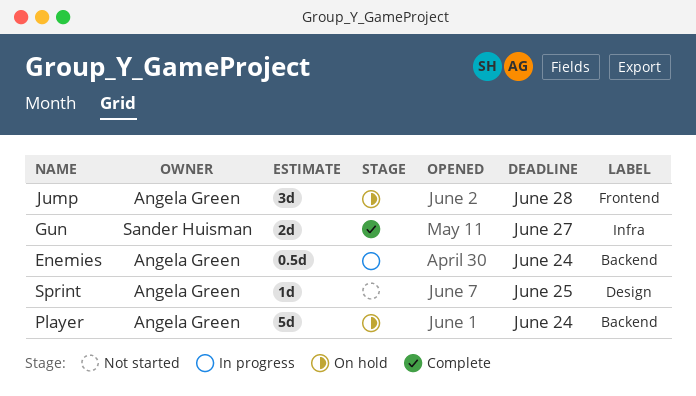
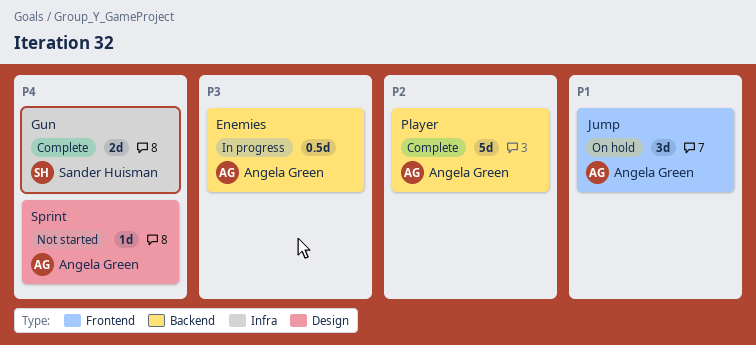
Player, status: On hold -> Complete

